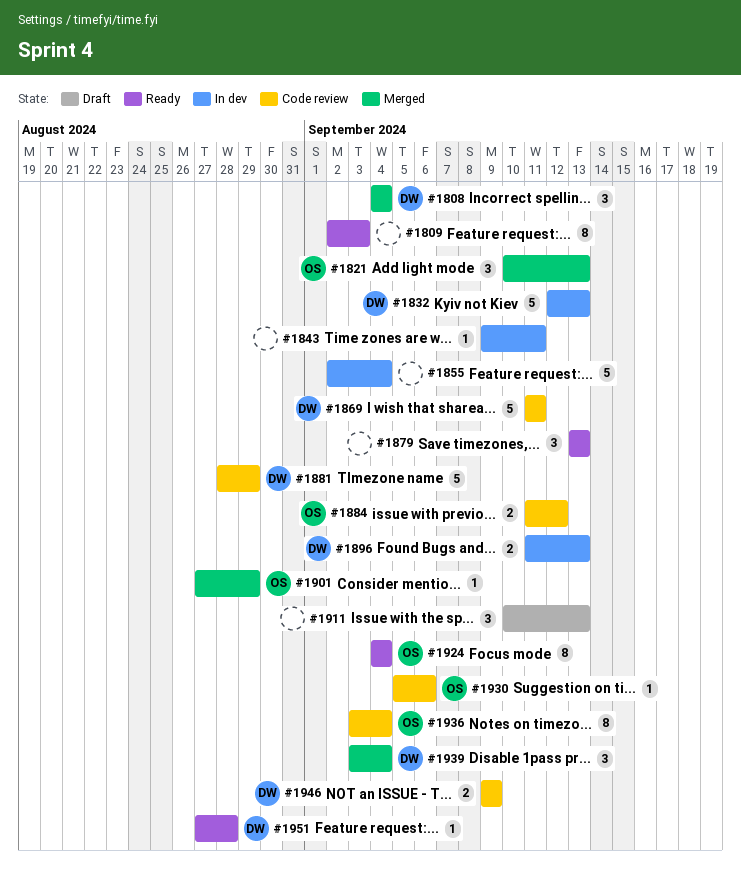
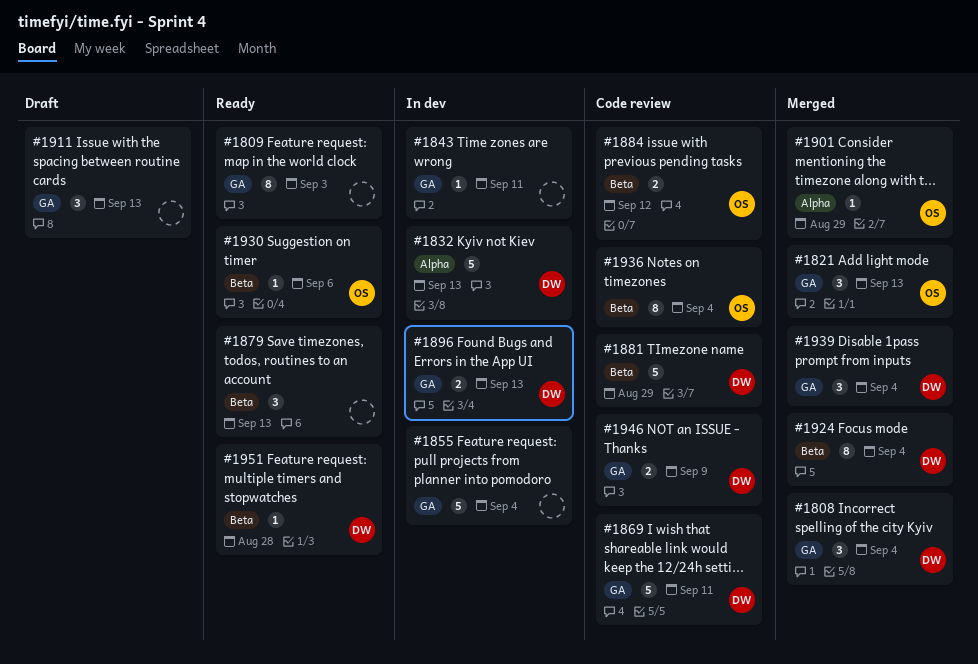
#1924, status: Ready -> Merged
#1924, owner: OS -> DW
#1930, status: Code review -> Ready

